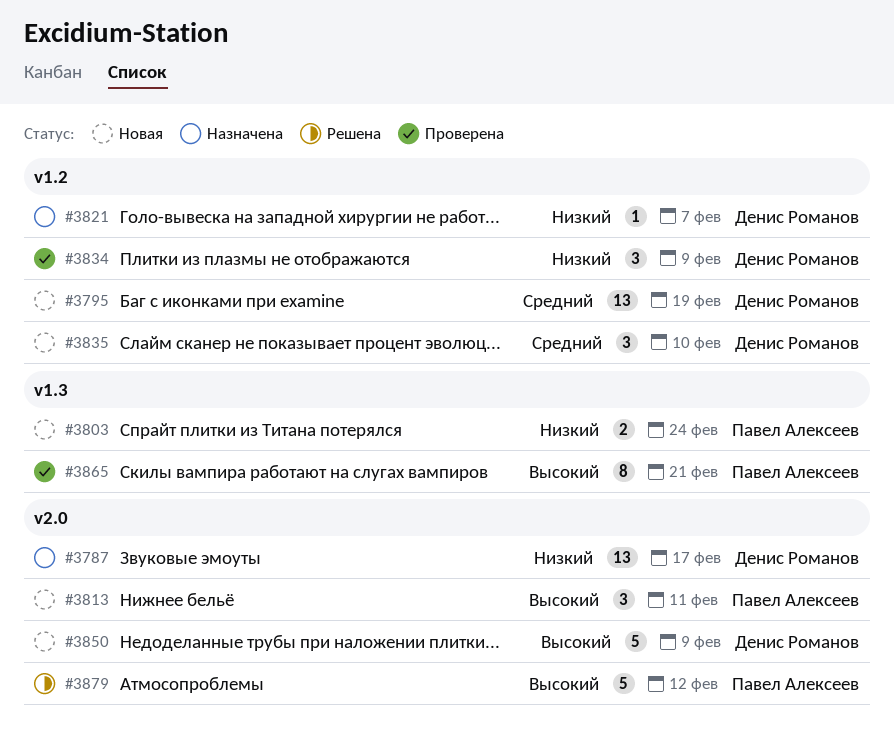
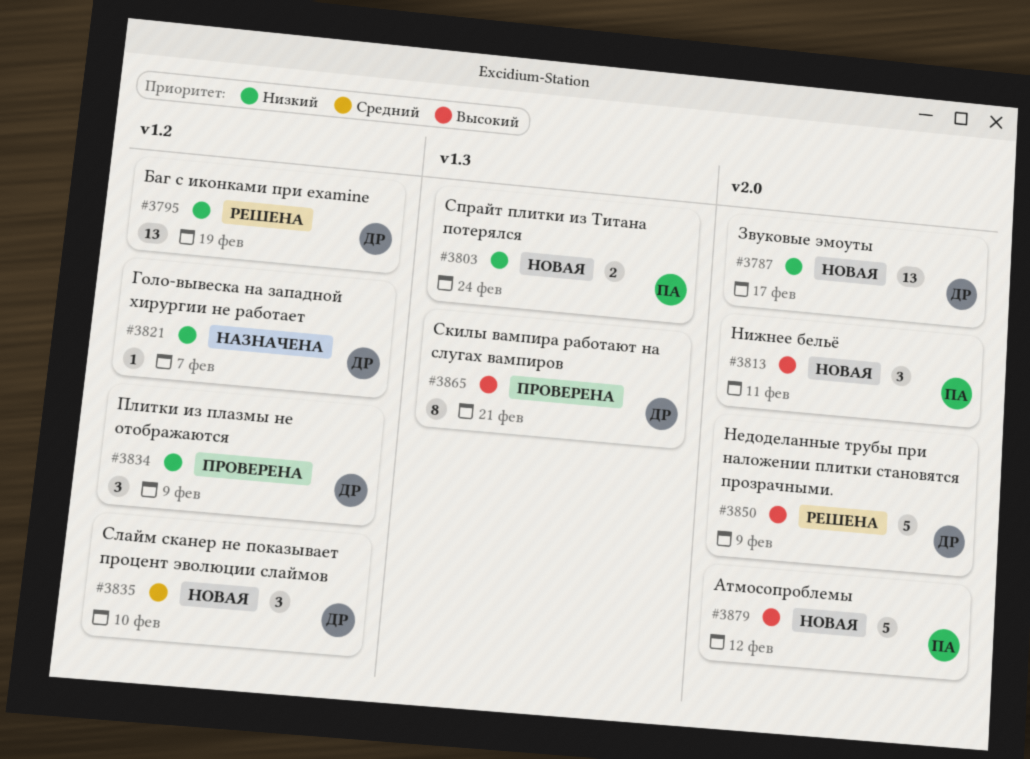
#3787, status: Назначена -> Новая
#3795, status: Новая -> Решена
#3795, priority: Средний -> Низкий
#3850, status: Новая -> Решена
#3865, owner: Павел Алексеев -> Денис Романов
#3879, status: Решена -> Новая

